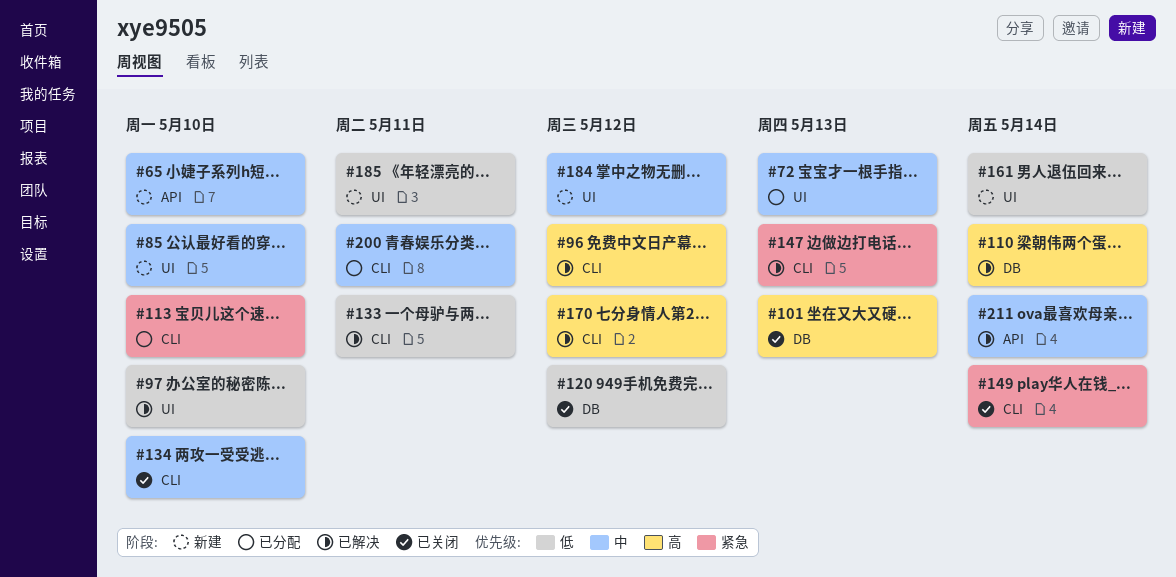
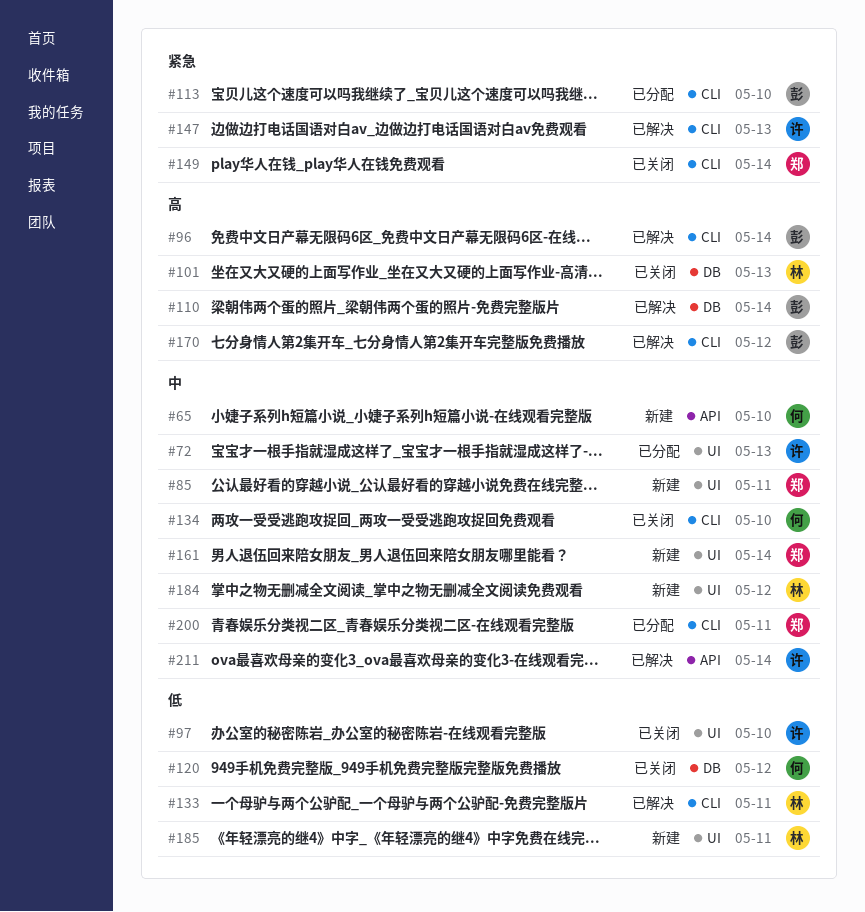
#85, due: May 10 -> May 11
#96, due: May 12 -> May 14
#97, status: 已解决 -> 已关闭
#161, priority: 低 -> 中

